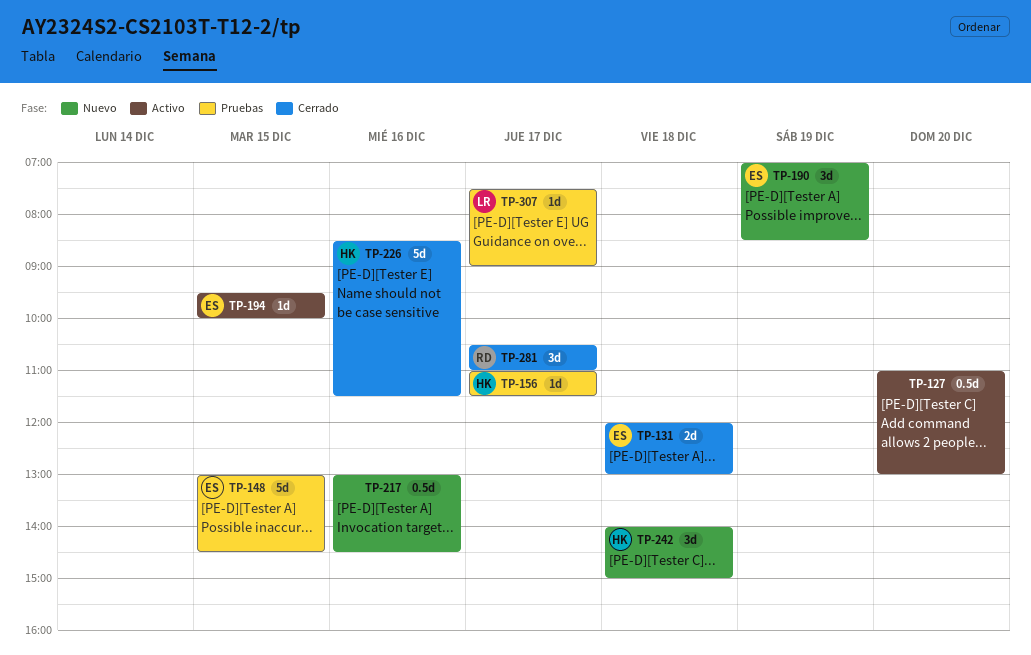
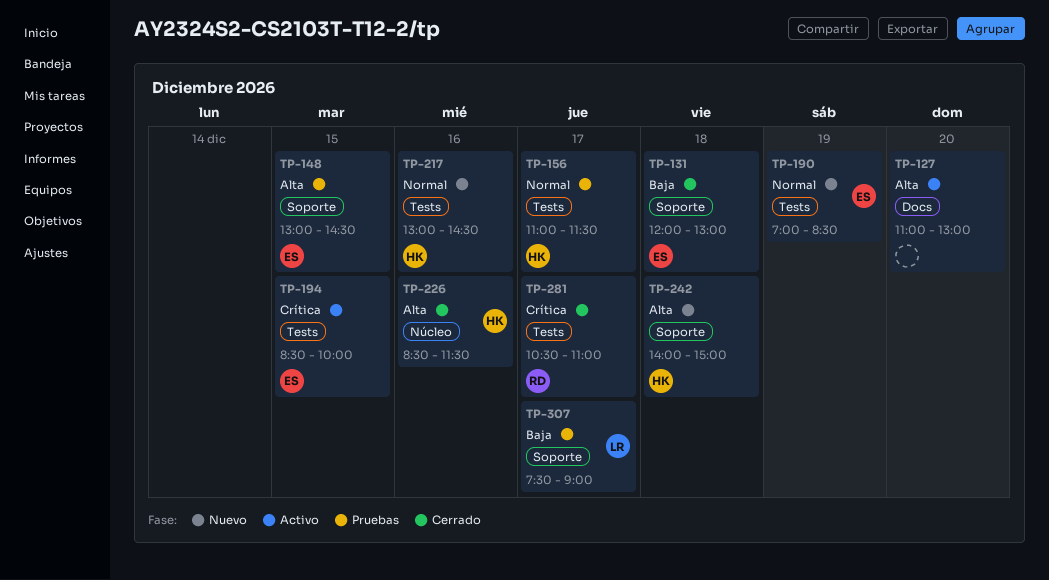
TP-194, begins: 09:30 -> 08:30
TP-217, owner: none -> HK

